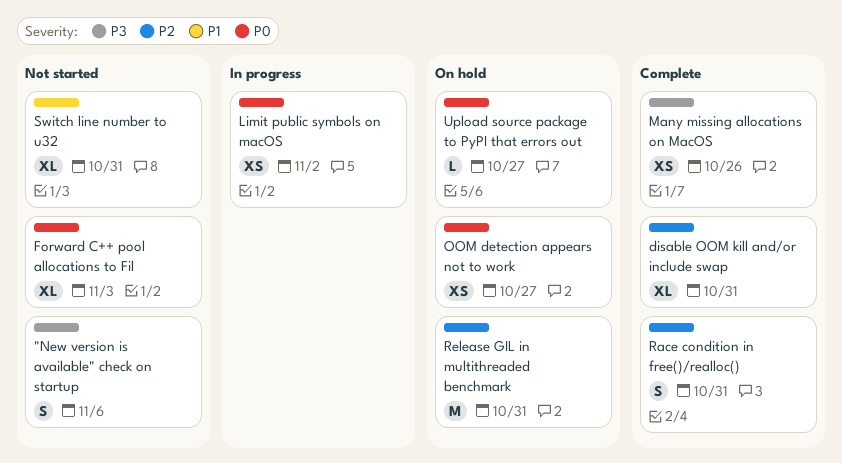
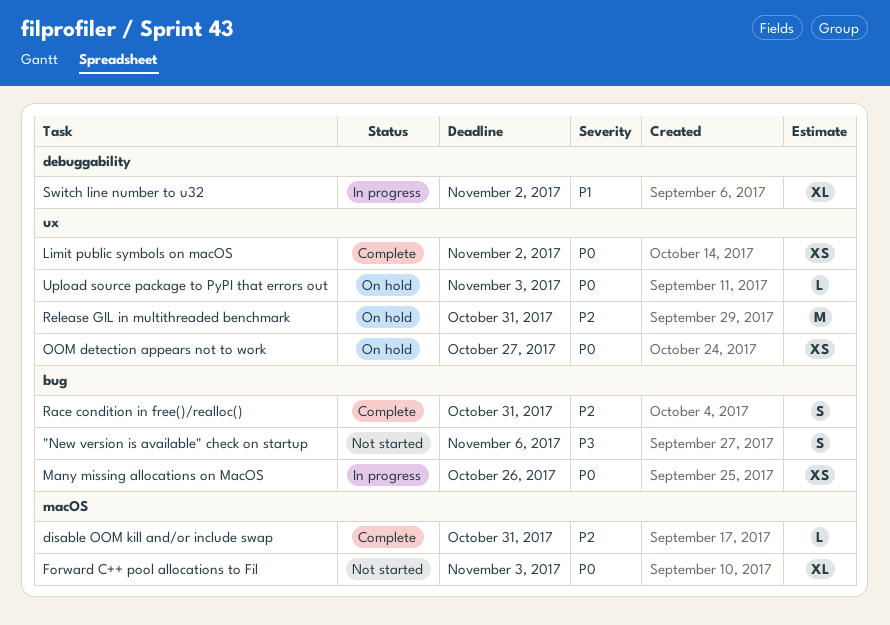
disable OOM kill and/or include swap, estimate: XL -> L
Limit public symbols on macOS, status: In progress -> Complete
Many missing allocations on MacOS, status: Complete -> In progress
Many missing allocations on MacOS, priority: P3 -> P0
Switch line number to u32, status: Not started -> In progress
Switch line number to u32, due: Oct 31 -> Nov 2
Upload source package to PyPI that errors out, due: Oct 27 -> Nov 3

